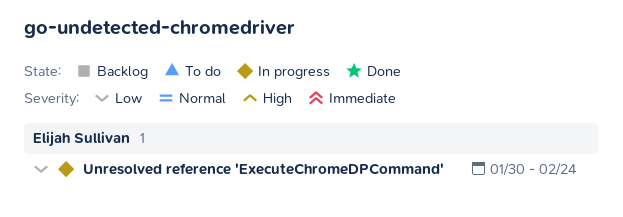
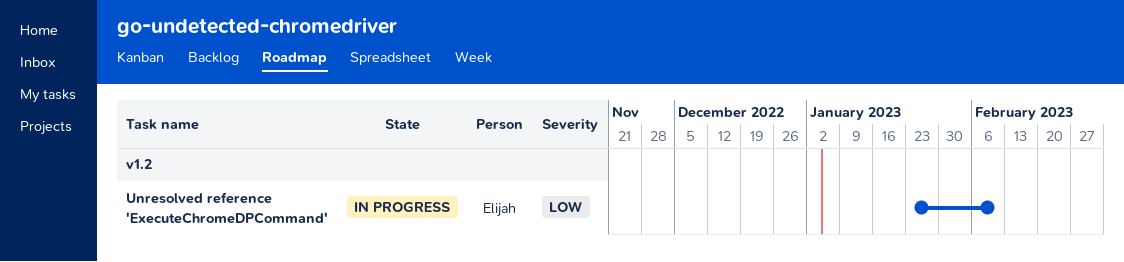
Unresolved reference 'ExecuteChromeDPCommand', start: Jan 30 -> Jan 23
Unresolved reference 'ExecuteChromeDPCommand', due: Feb 24 -> Feb 10

